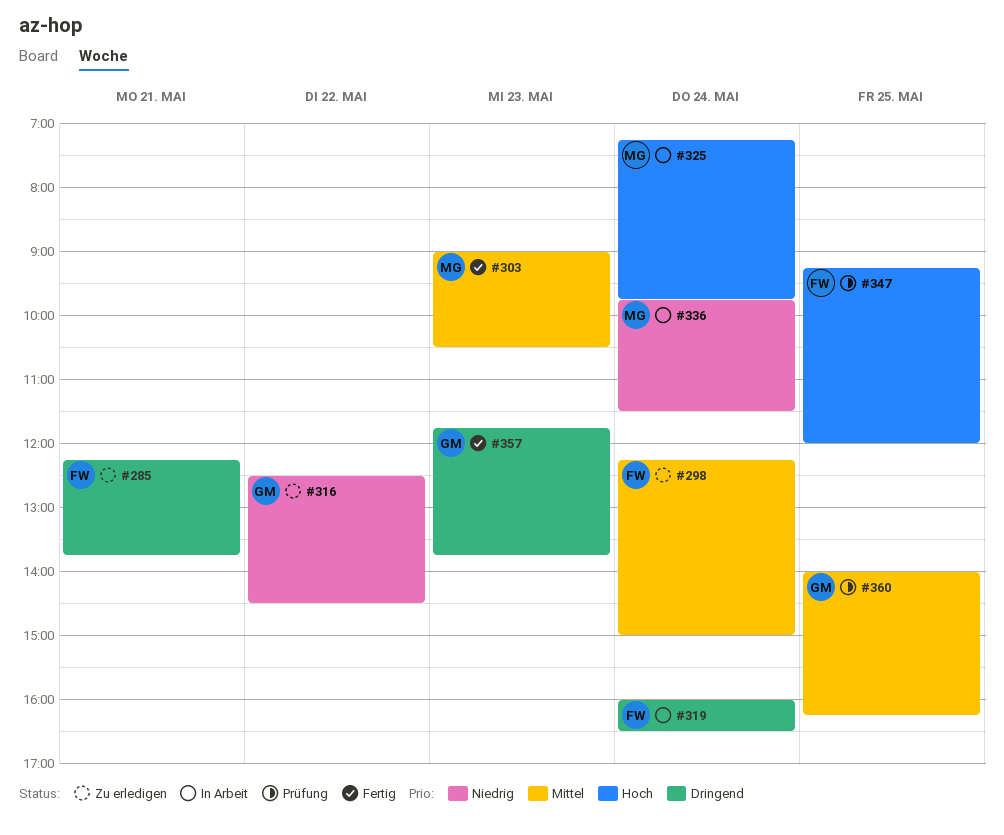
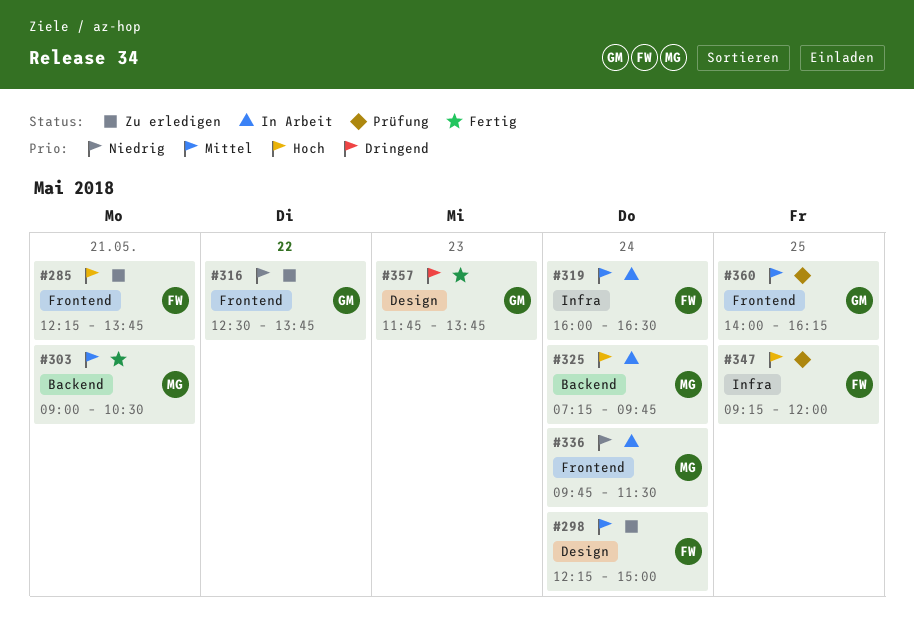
#285, priority: Dringend -> Hoch
#303, day: May 23 -> May 21
#316, ends: 14:30 -> 13:45
#319, priority: Dringend -> Mittel

